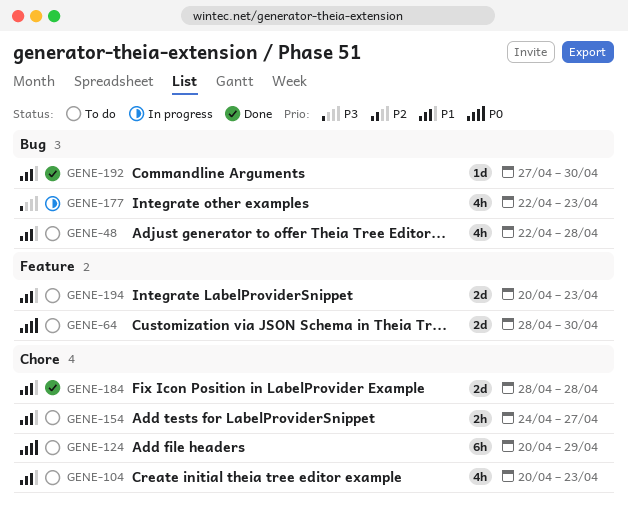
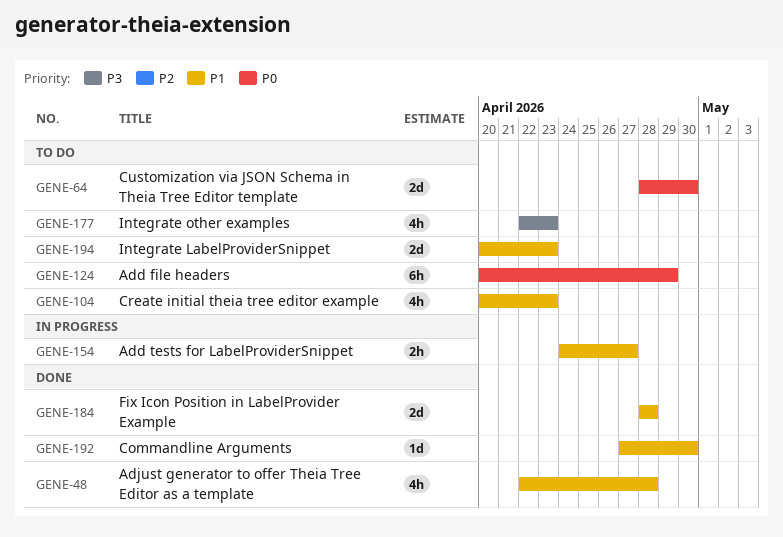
GENE-48, status: To do -> Done
GENE-154, status: To do -> In progress
GENE-177, status: In progress -> To do

